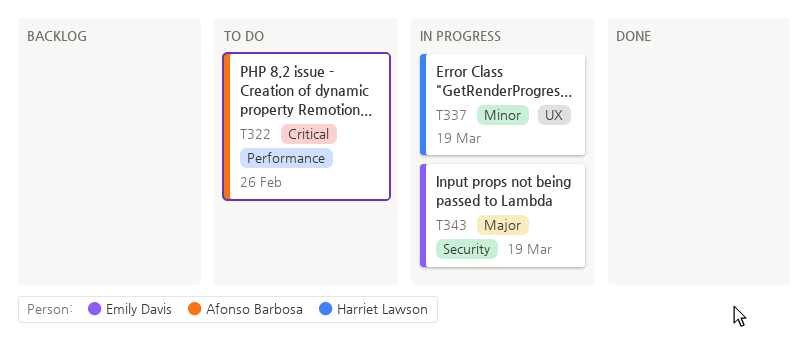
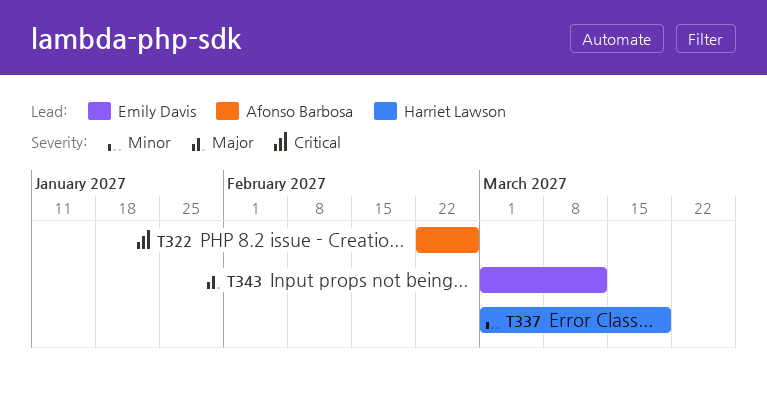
T343, due: Mar 19 -> Mar 12

